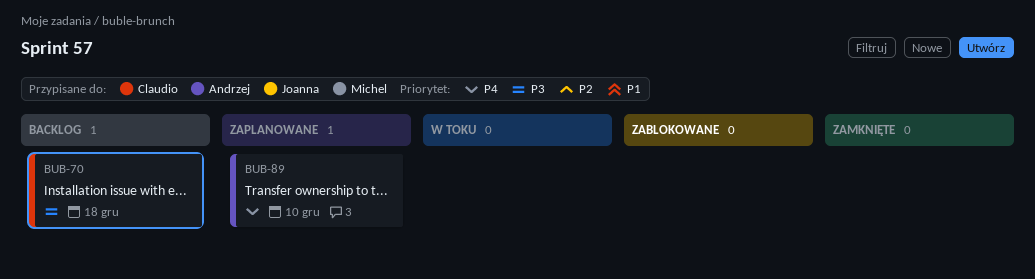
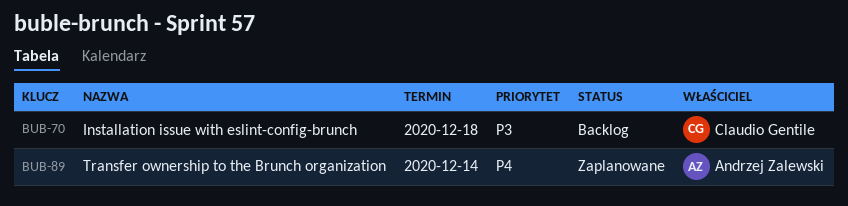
BUB-89, due: Dec 10 -> Dec 14

